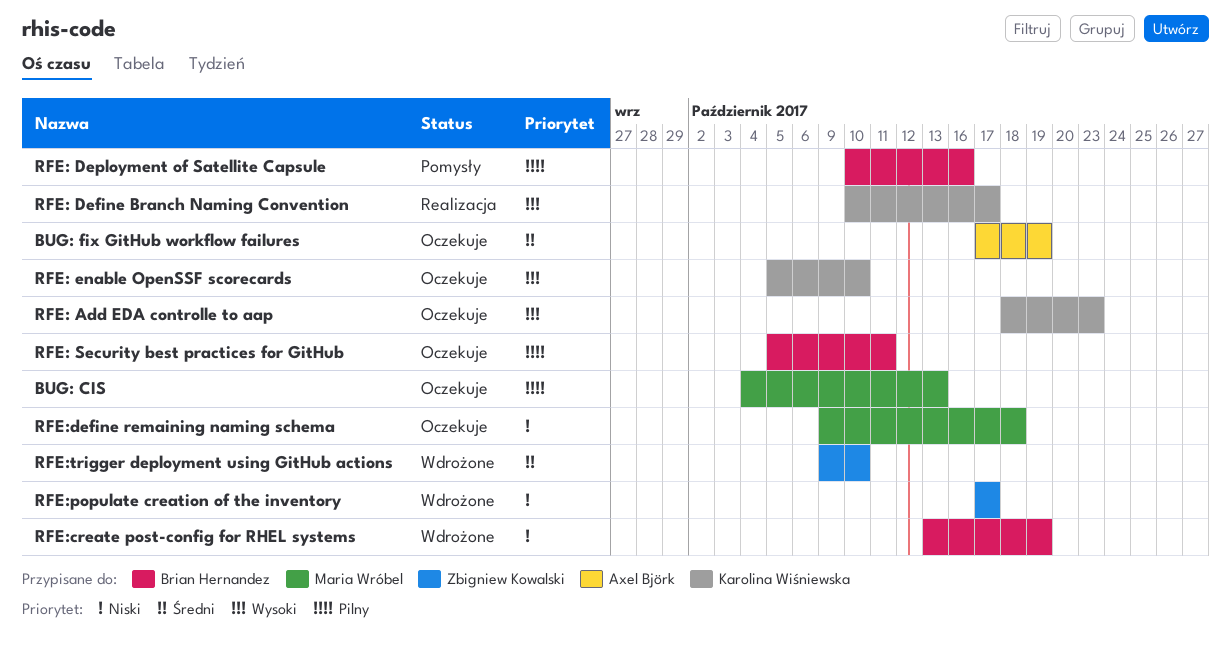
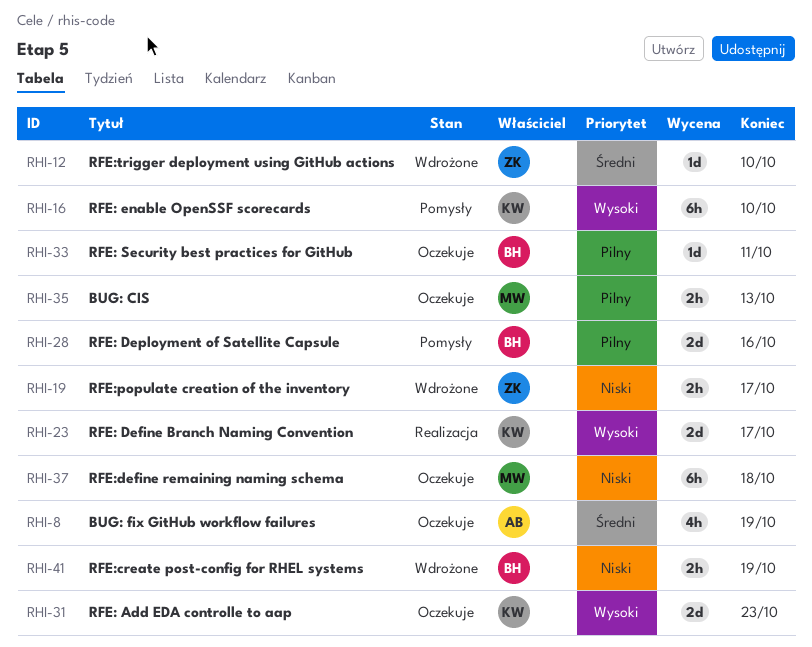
RFE: enable OpenSSF scorecards, status: Oczekuje -> Pomysły

